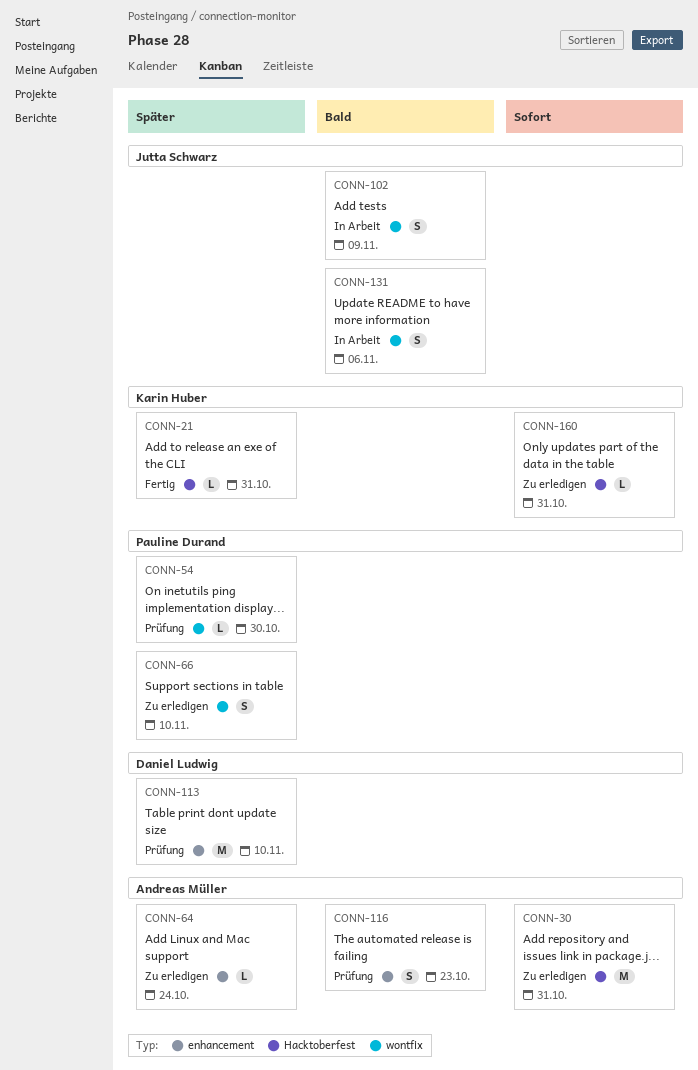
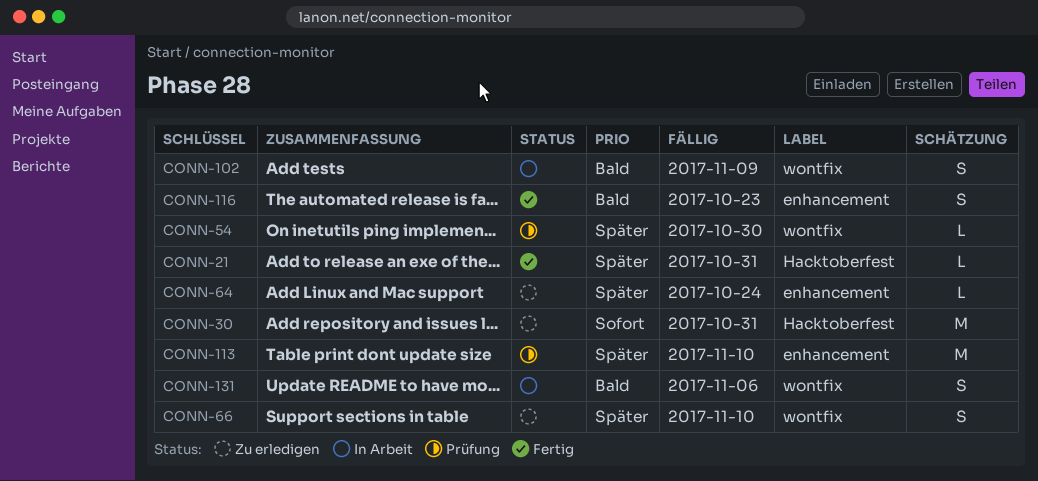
CONN-116, status: Prüfung -> Fertig
CONN-160: present -> none

